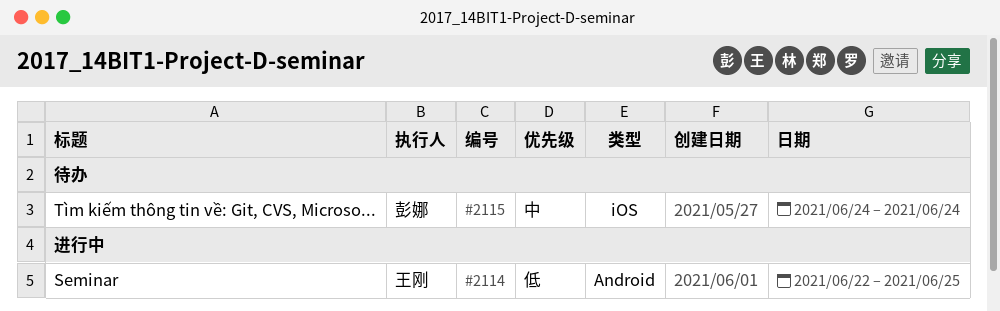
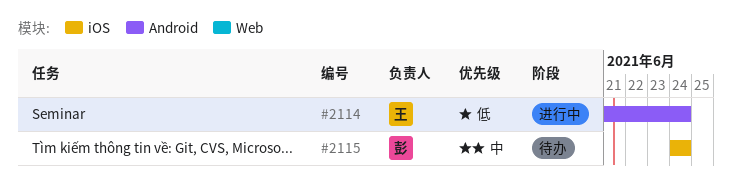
#2114, start: Jun 22 -> Jun 21
#2114, due: Jun 25 -> Jun 24

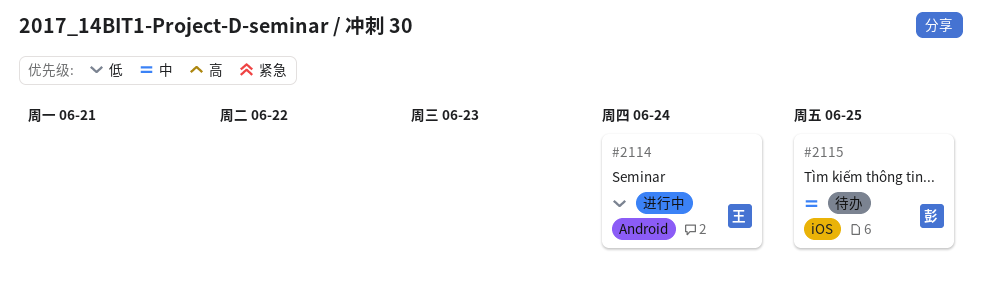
#2115, due: Jun 24 -> Jun 25

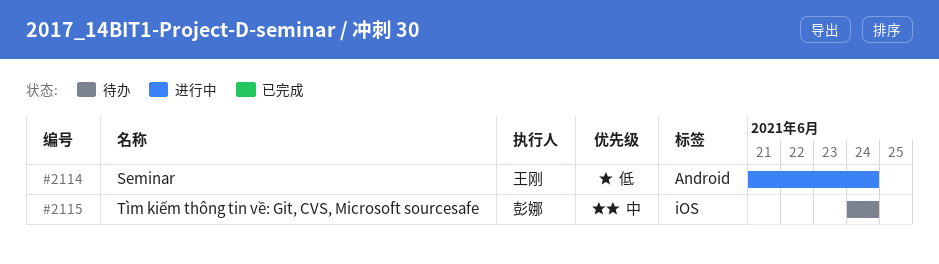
#2115, due: Jun 25 -> Jun 24

